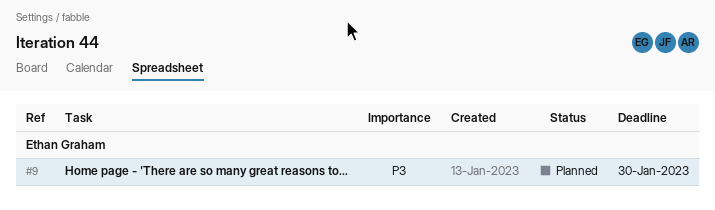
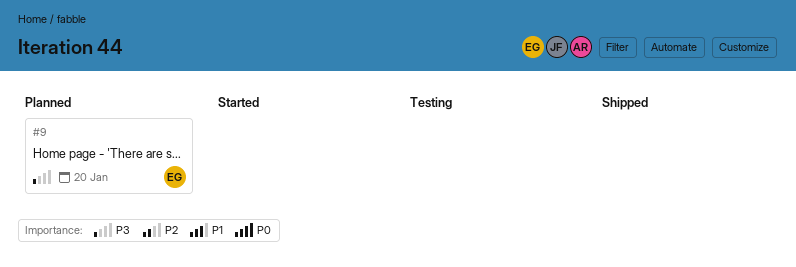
#9, due: Jan 30 -> Jan 20

